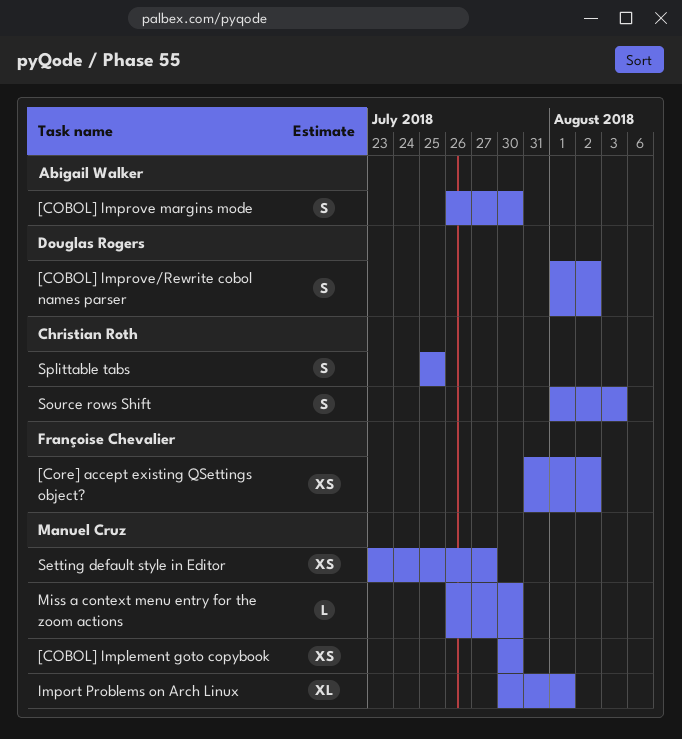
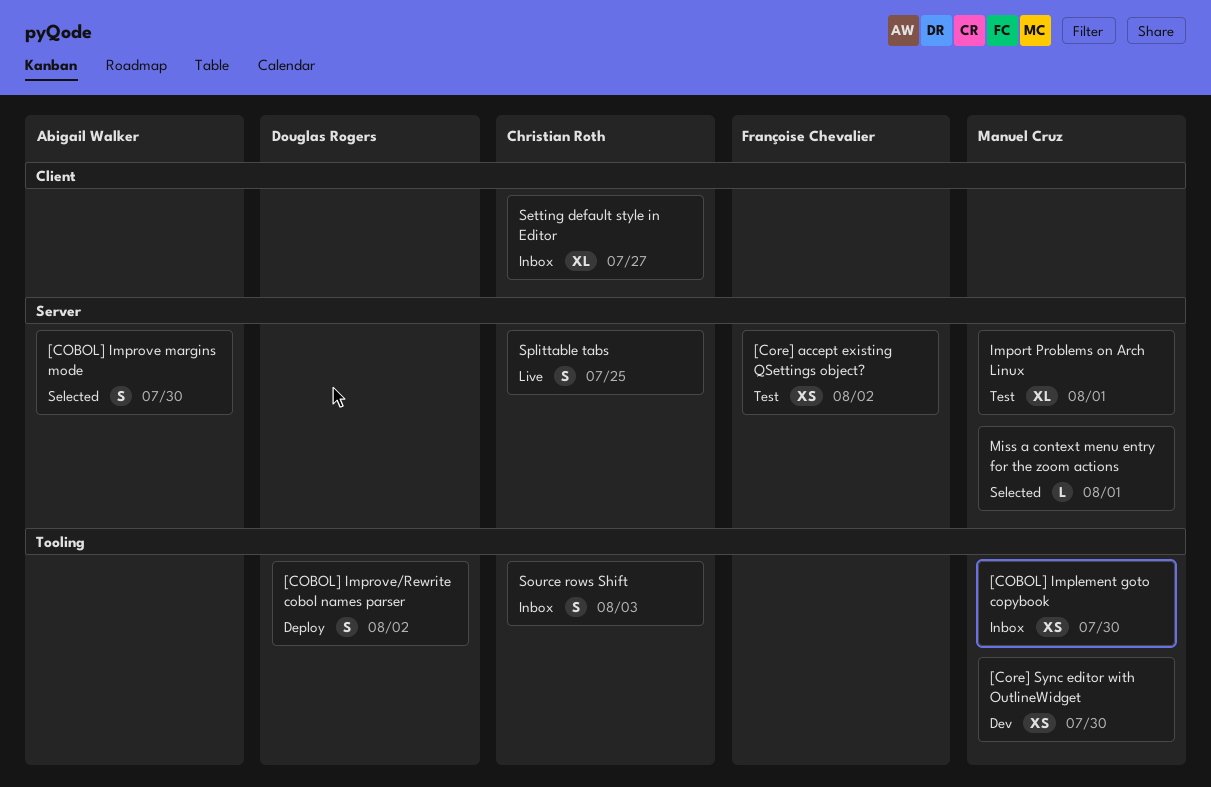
[Core] Sync editor with OutlineWidget: none -> present
Miss a context menu entry for the zoom actions, due: Jul 30 -> Aug 1
Setting default style in Editor, owner: Manuel Cruz -> Christian Roth
Setting default style in Editor, estimate: XS -> XL

